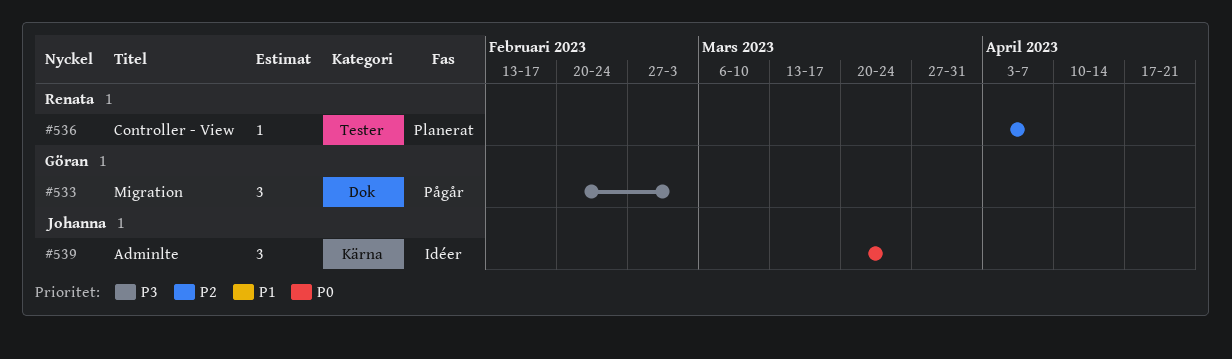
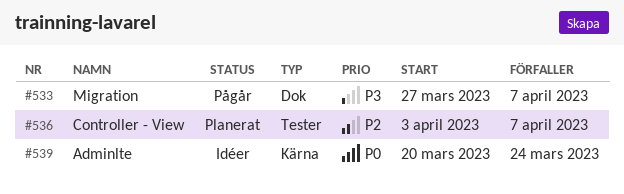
#533, start: Feb 20 -> Mar 27
#533, due: Mar 3 -> Apr 7

